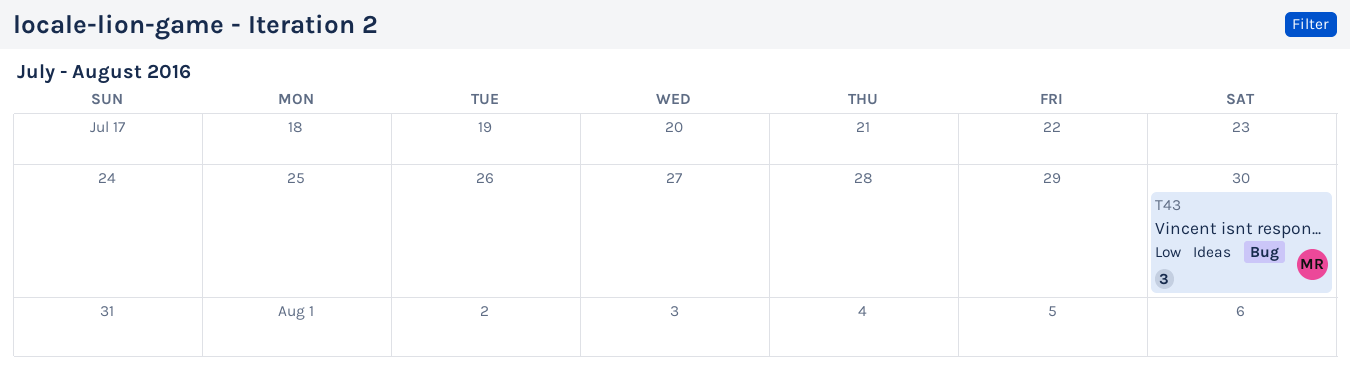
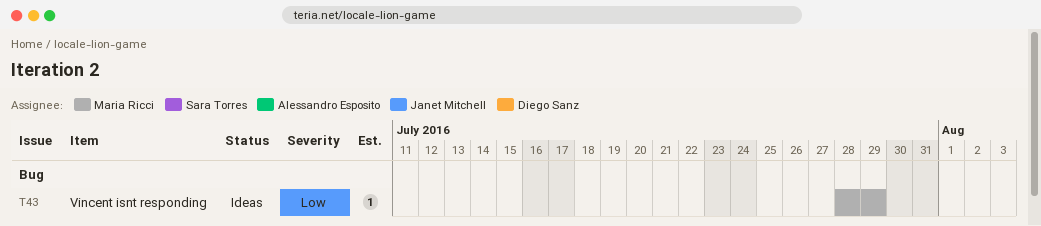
T43, estimate: 3 -> 1
T43, due: Jul 30 -> Jul 29

